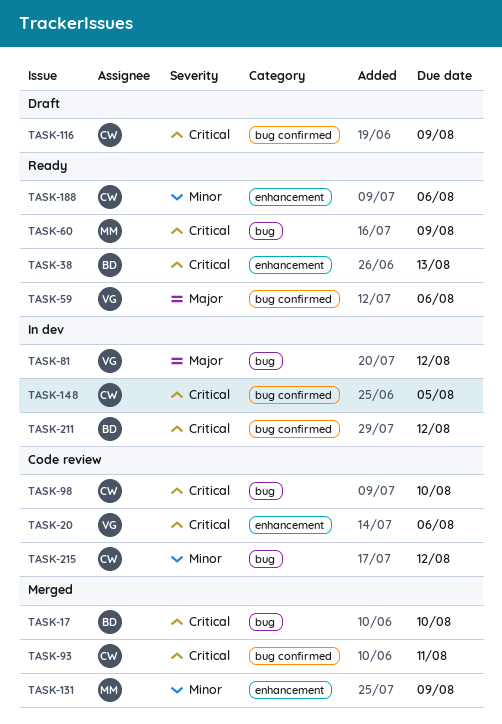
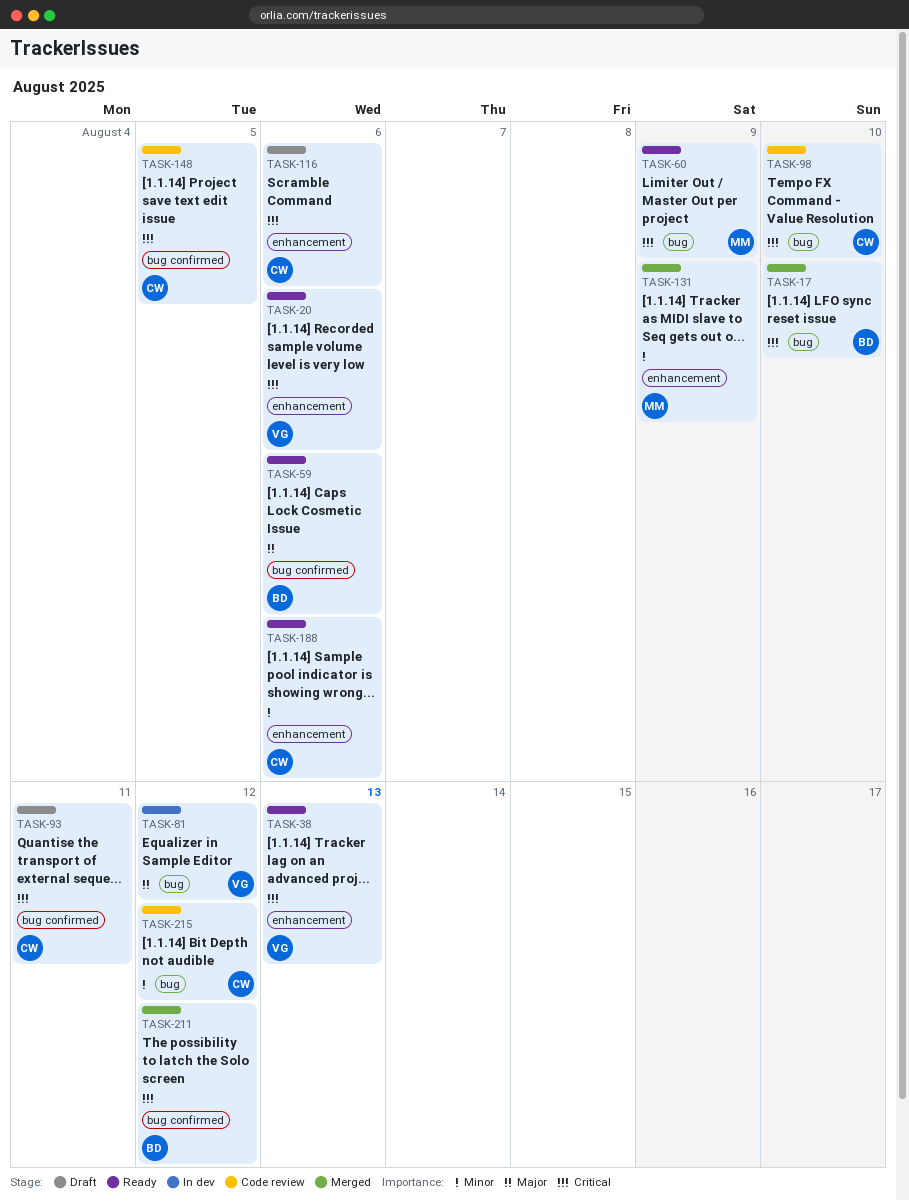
TASK-20, status: Code review -> Ready
TASK-38, owner: BD -> VG
TASK-59, owner: VG -> BD
TASK-93, status: Merged -> Draft
TASK-116, label: bug confirmed -> enhancement
TASK-116, due: Aug 9 -> Aug 6
TASK-148, status: In dev -> Code review
TASK-211, status: In dev -> Merged

